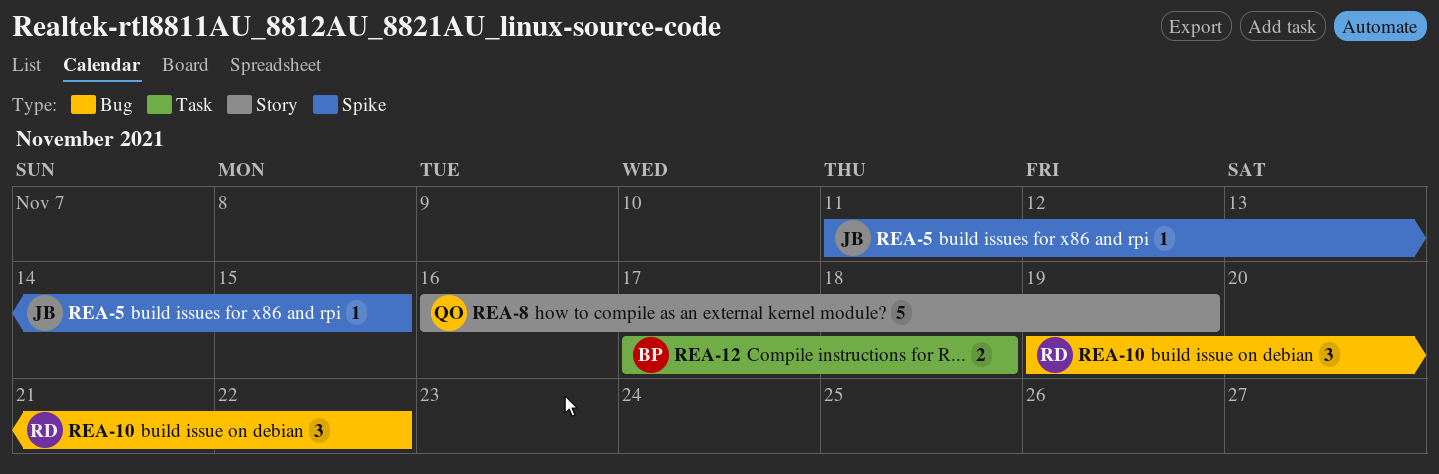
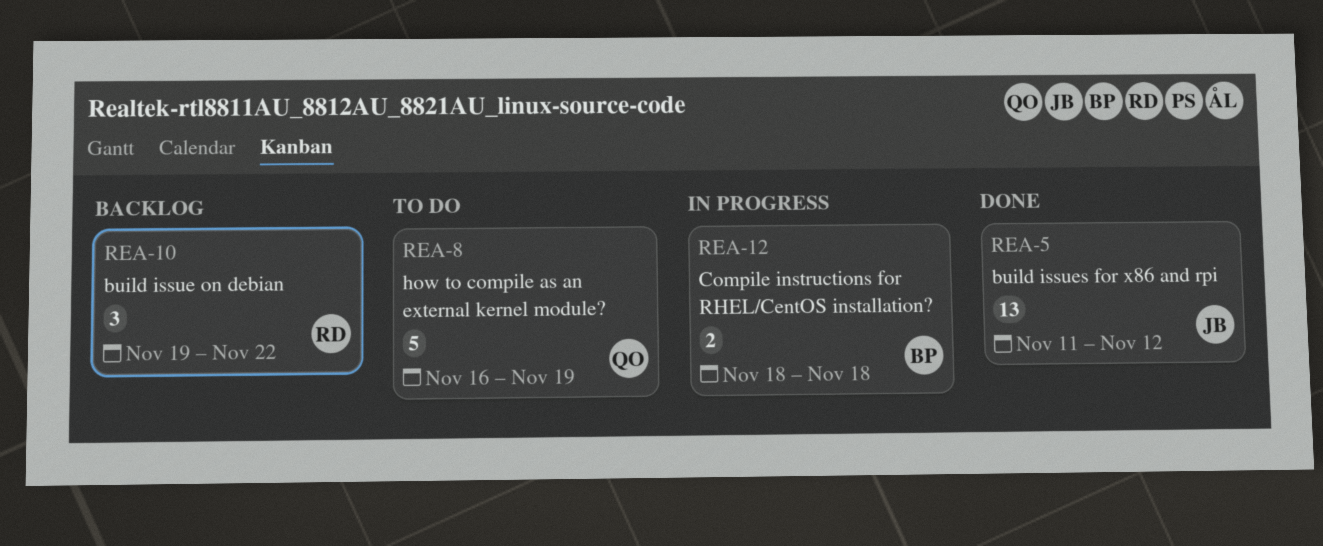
REA-5, estimate: 1 -> 13
REA-5, due: Nov 15 -> Nov 12
REA-12, start: Nov 17 -> Nov 18

